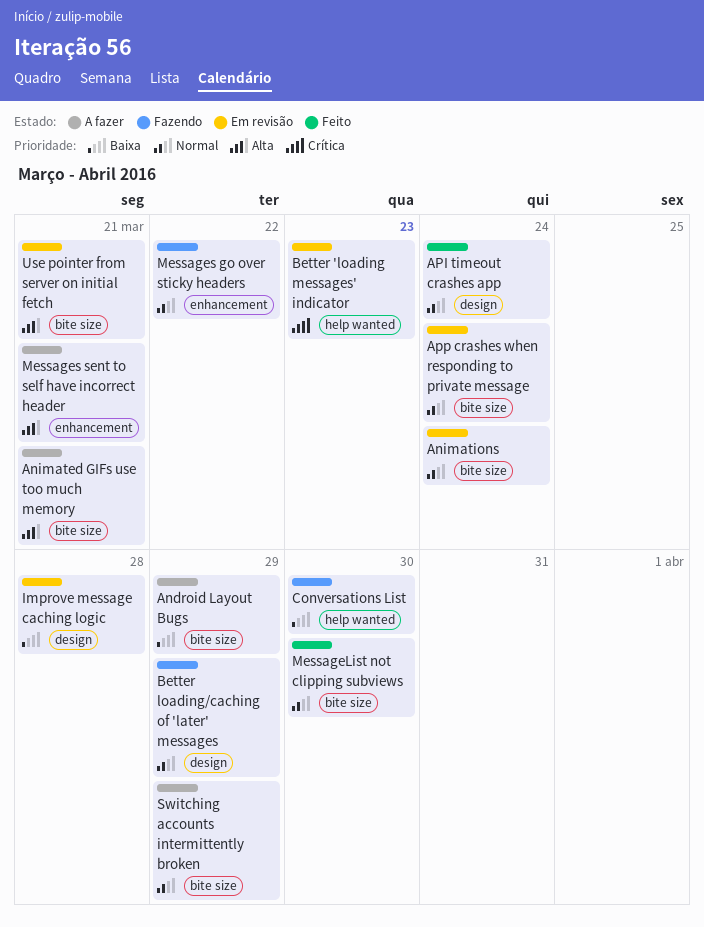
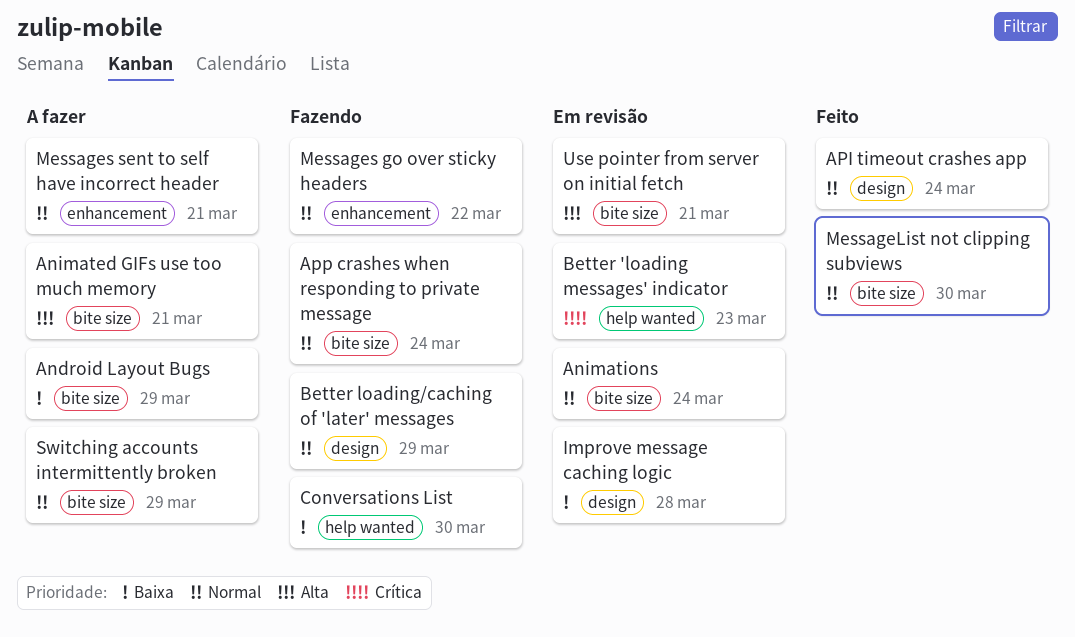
App crashes when responding to private message, status: Em revisão -> Fazendo
Messages sent to self have incorrect header, priority: Alta -> Normal

